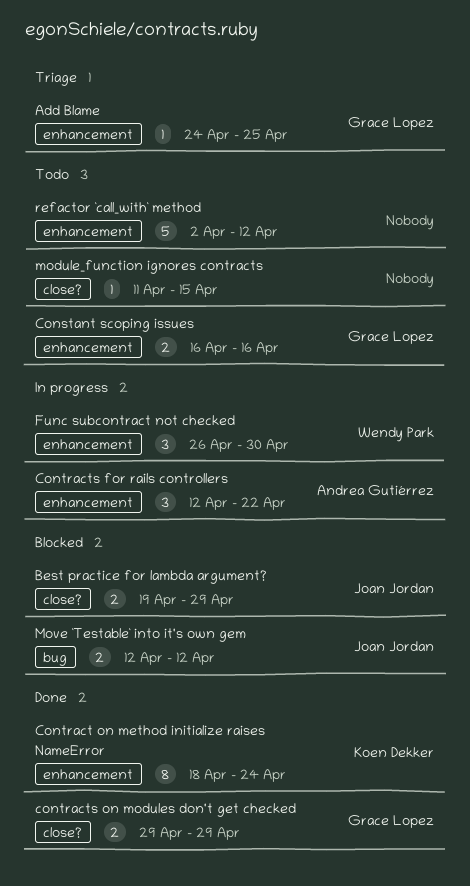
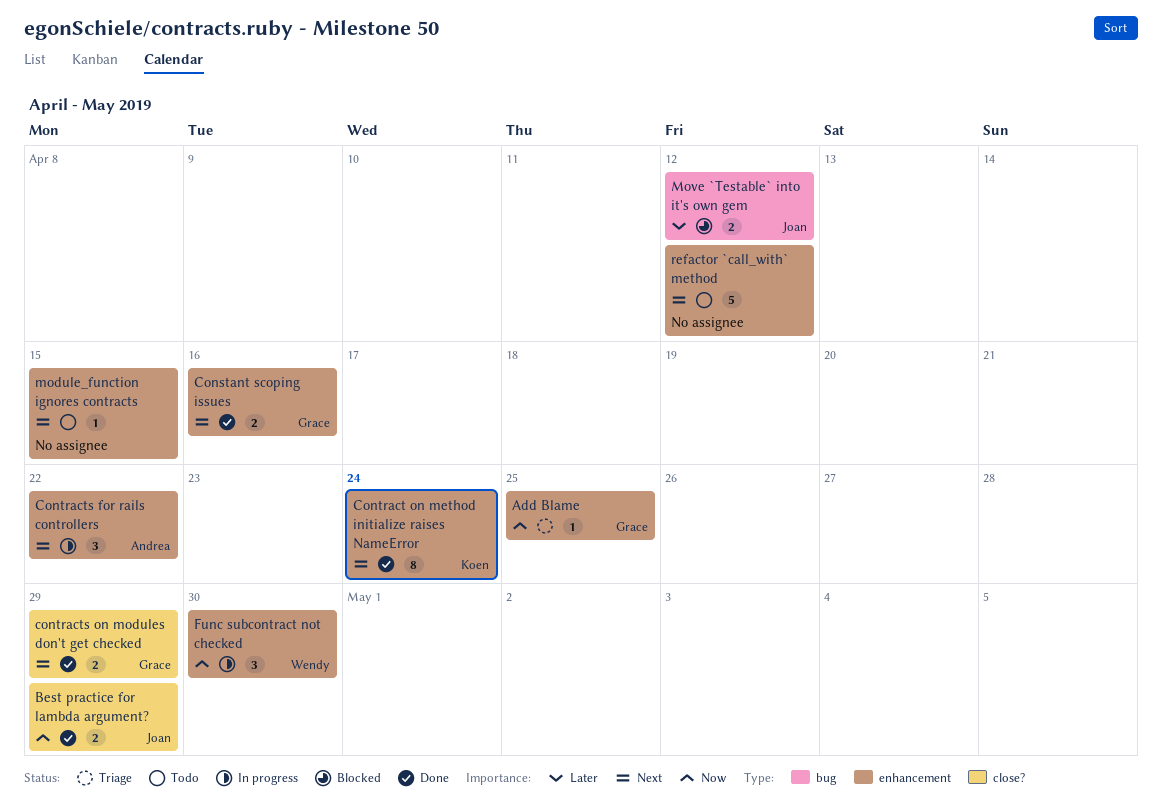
Best practice for lambda argument?, status: Blocked -> Done
Constant scoping issues, status: Todo -> Done
module_function ignores contracts, label: close? -> enhancement

